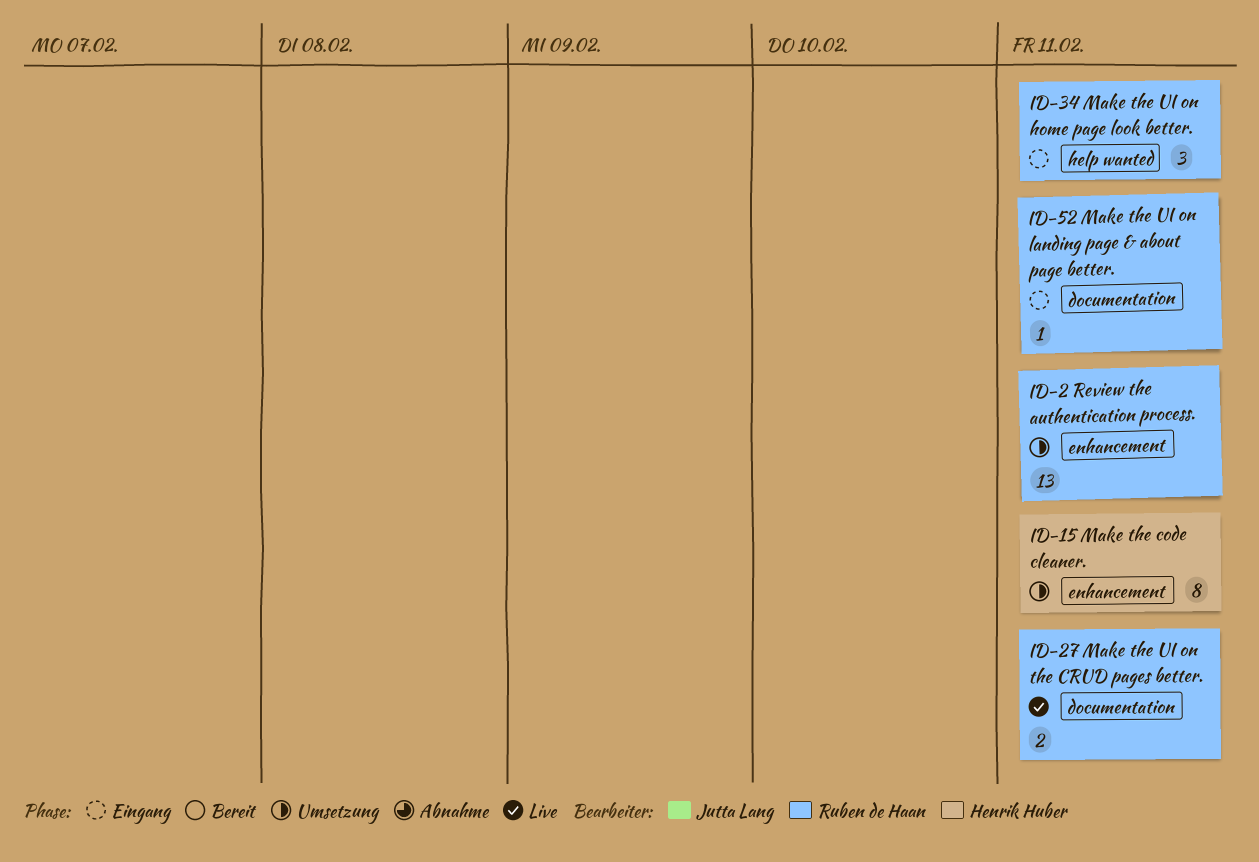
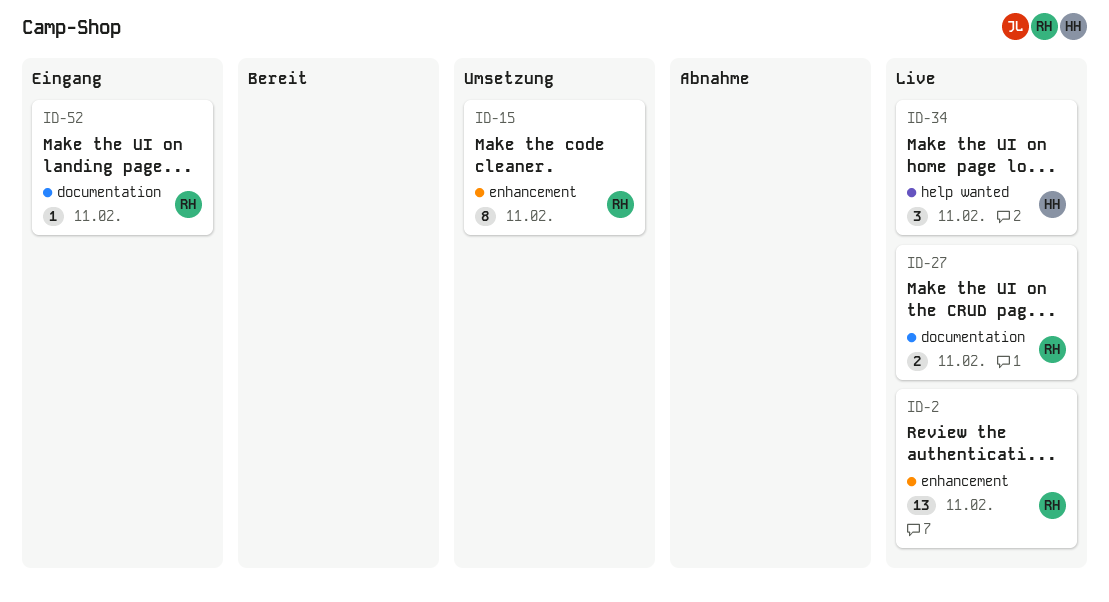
ID-2, status: Umsetzung -> Live
ID-15, owner: Henrik Huber -> Ruben de Haan
ID-34, status: Eingang -> Live
ID-34, owner: Ruben de Haan -> Henrik Huber

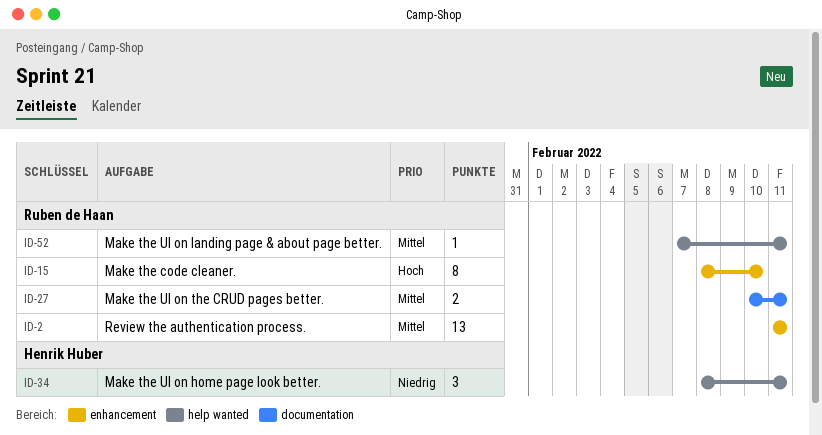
ID-15, due: Feb 11 -> Feb 10
ID-52, label: documentation -> help wanted

